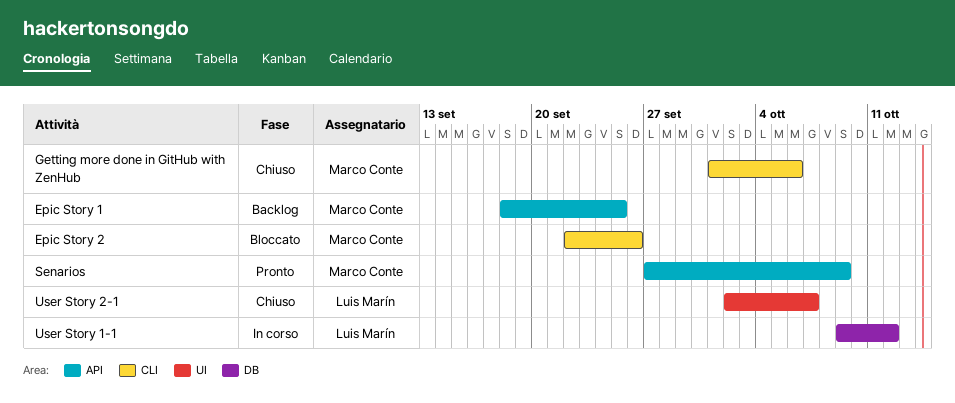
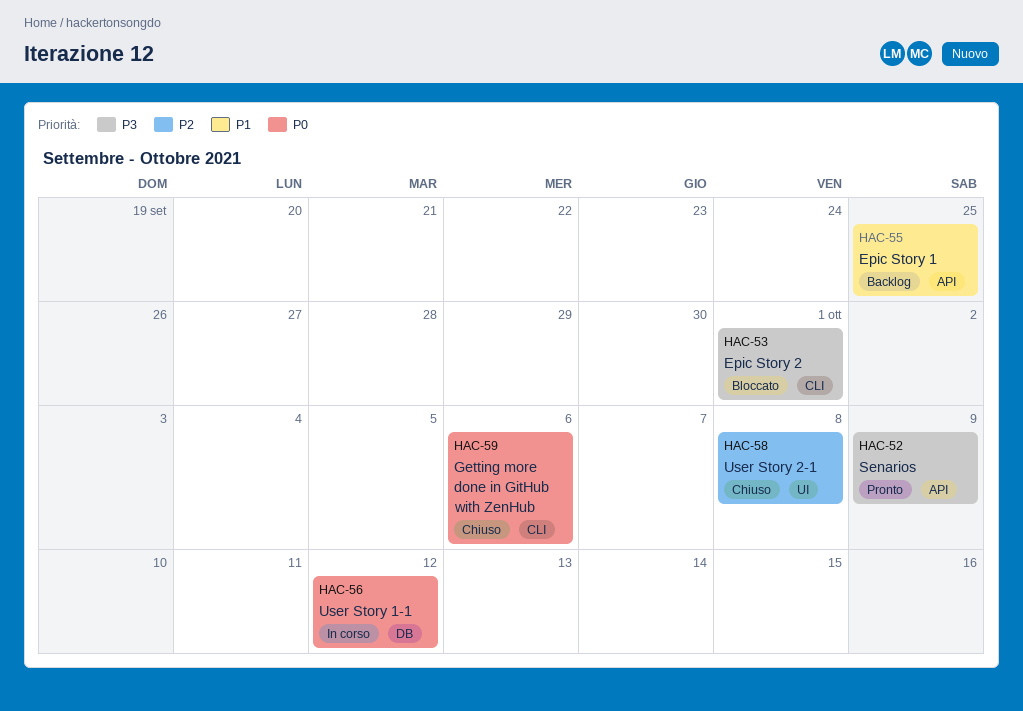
Epic Story 2, due: Sep 26 -> Oct 1
User Story 2-1, due: Oct 7 -> Oct 8

